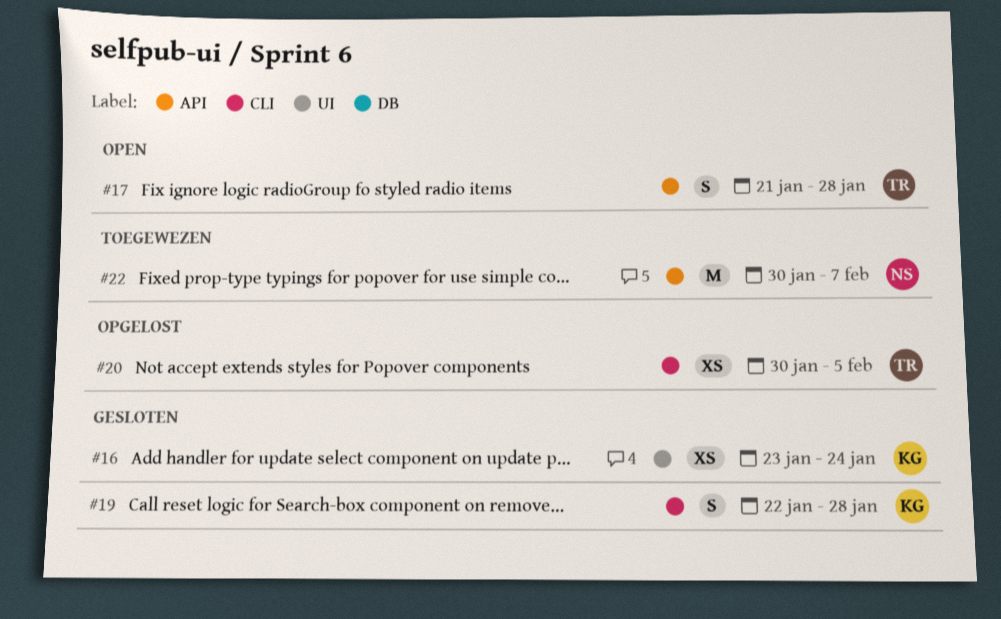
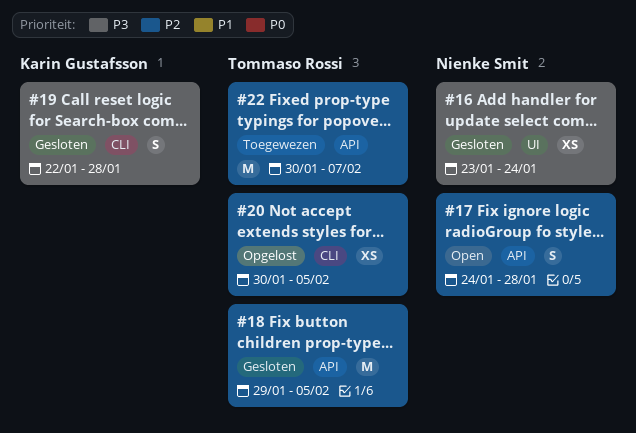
#16, owner: Karin Gustafsson -> Nienke Smit
#17, owner: Tommaso Rossi -> Nienke Smit
#17, start: Jan 21 -> Jan 24
#18: none -> present
#22, owner: Nienke Smit -> Tommaso Rossi

